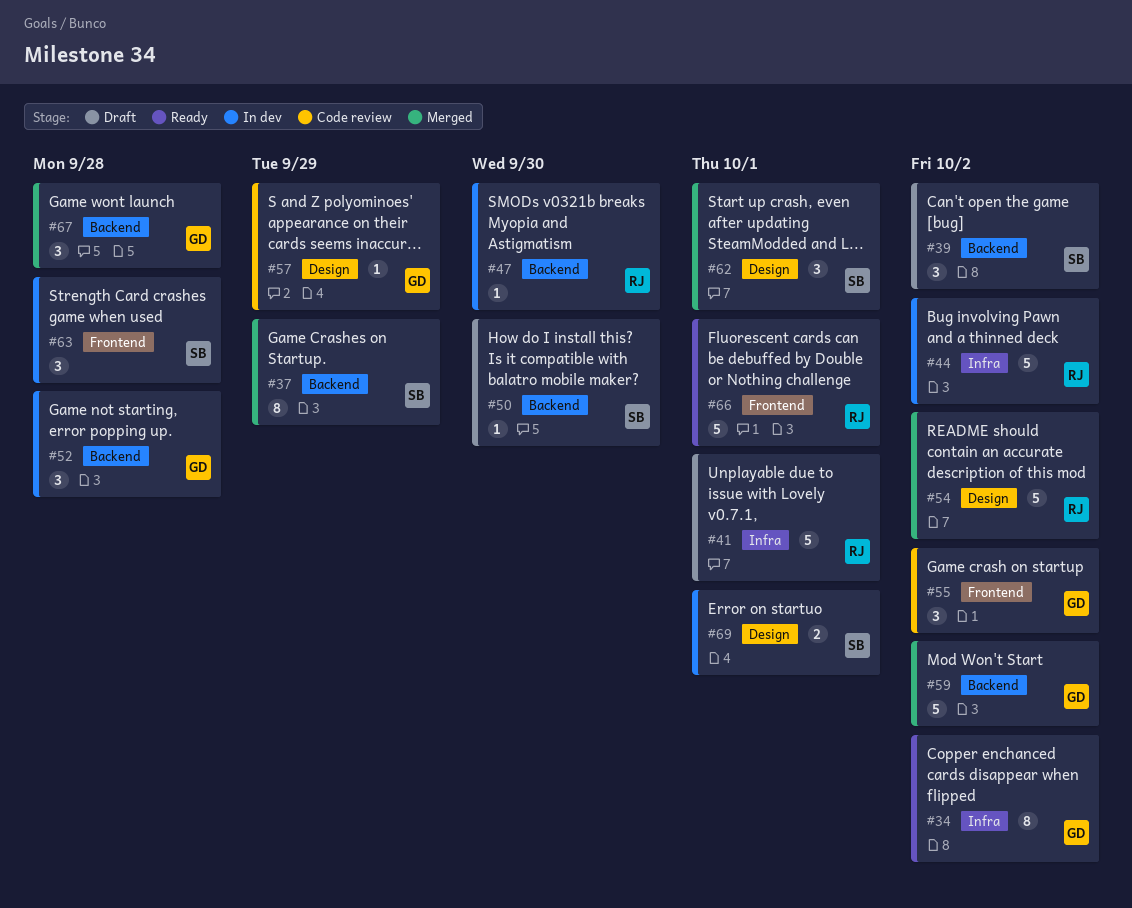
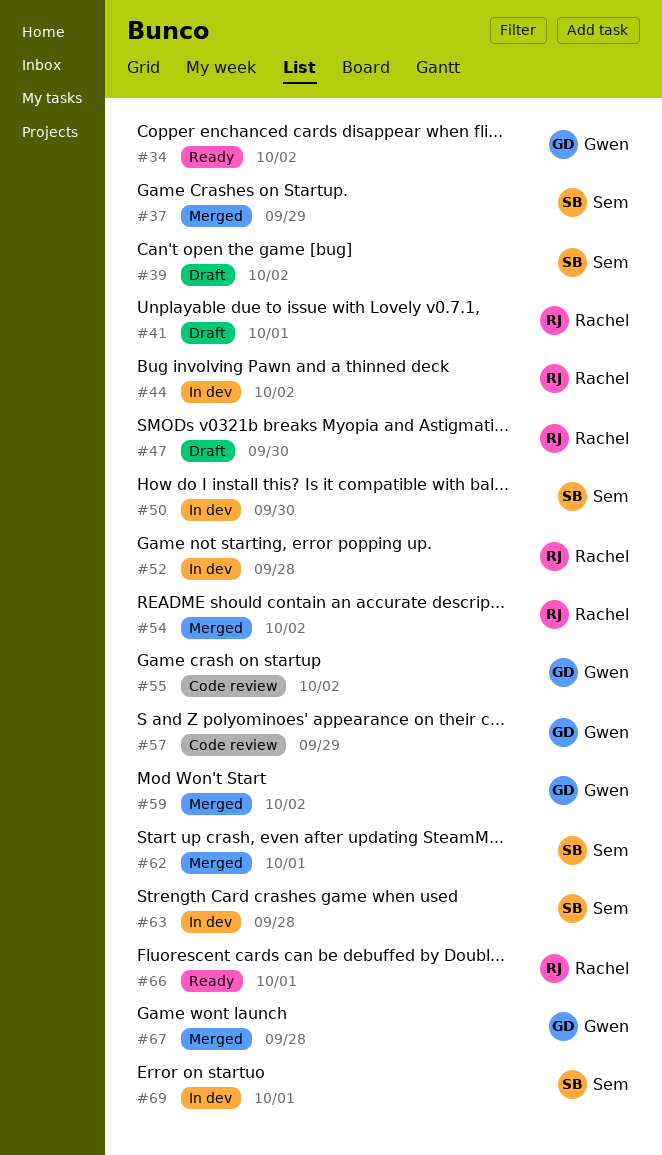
#47, status: In dev -> Draft
#50, status: Draft -> In dev
#52, owner: Gwen -> Rachel

